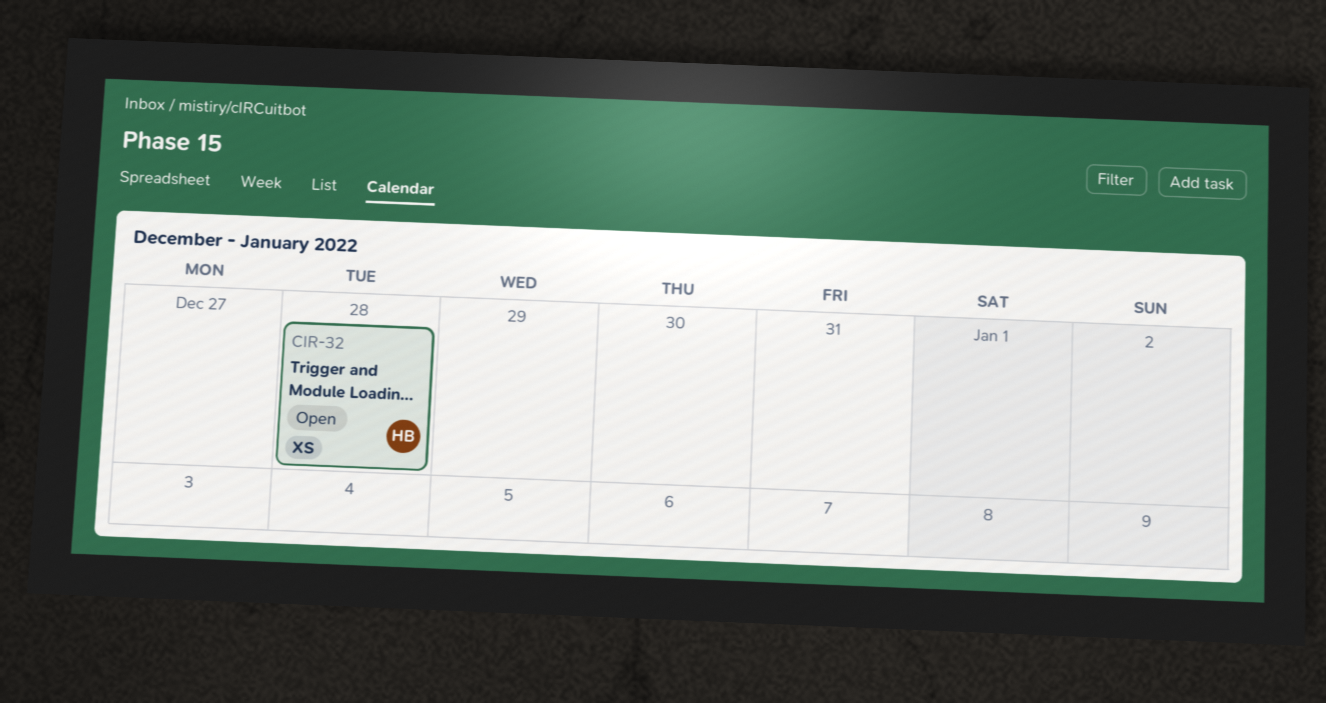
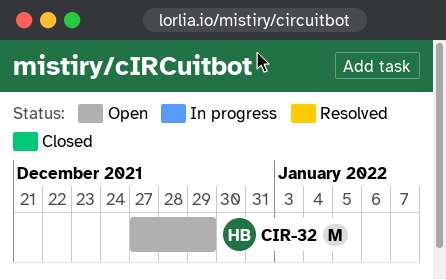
CIR-32, estimate: XS -> M
CIR-32, due: Dec 28 -> Dec 29

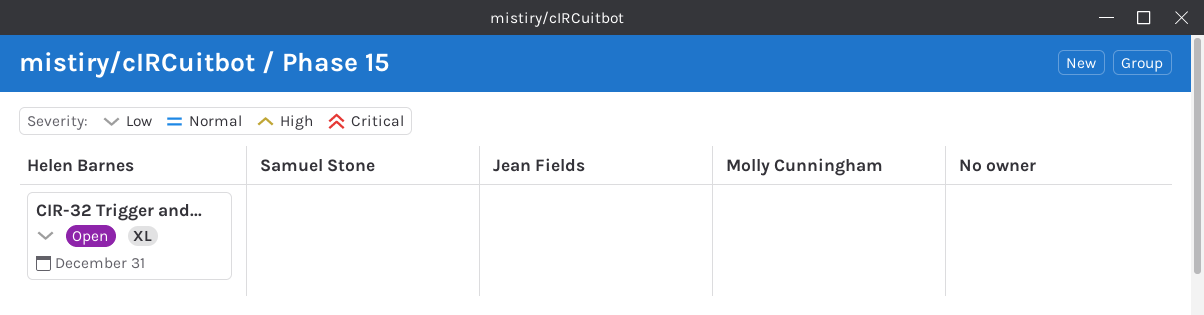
CIR-32, estimate: M -> XL
CIR-32, due: Dec 29 -> Dec 31

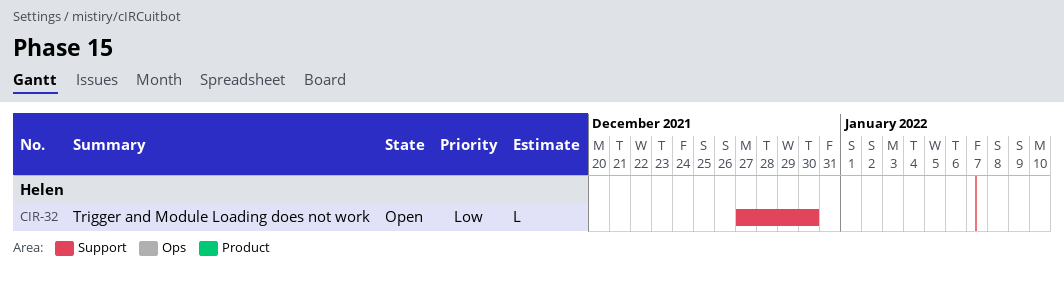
CIR-32, estimate: XL -> L
CIR-32, due: Dec 31 -> Dec 30

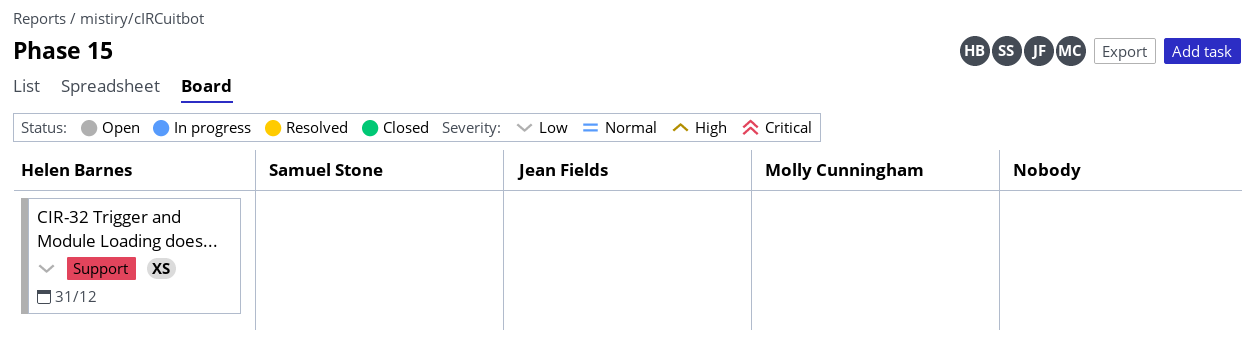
CIR-32, estimate: L -> XS
CIR-32, due: Dec 30 -> Dec 31

